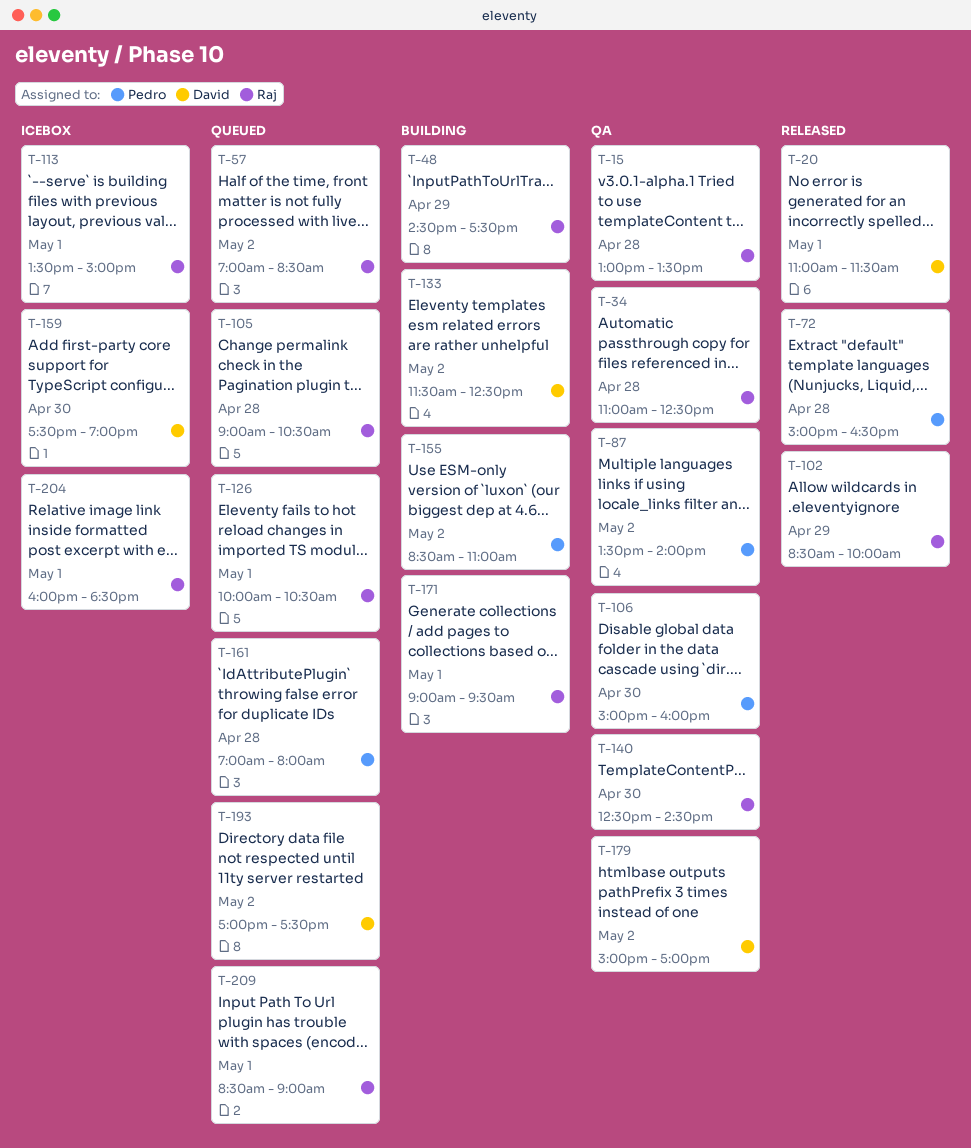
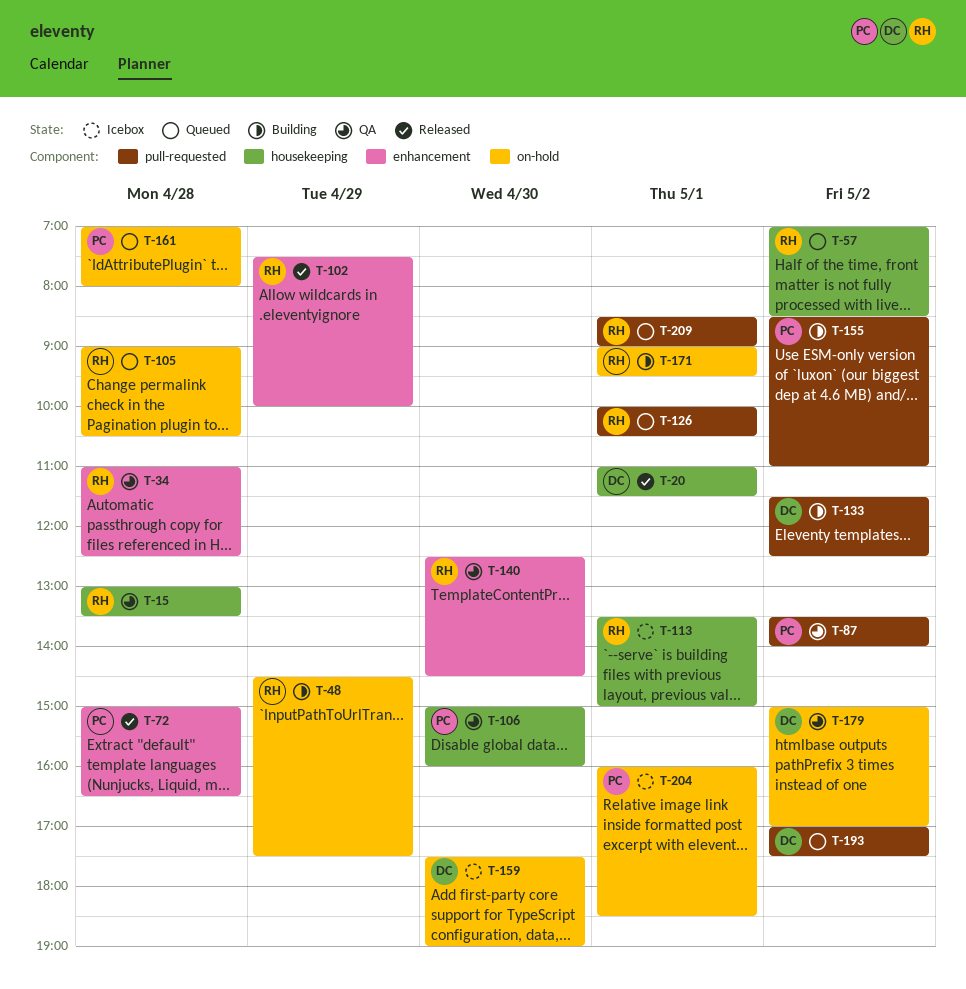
T-102, begins: 08:30 -> 07:30
T-204, owner: Raj -> Pedro

